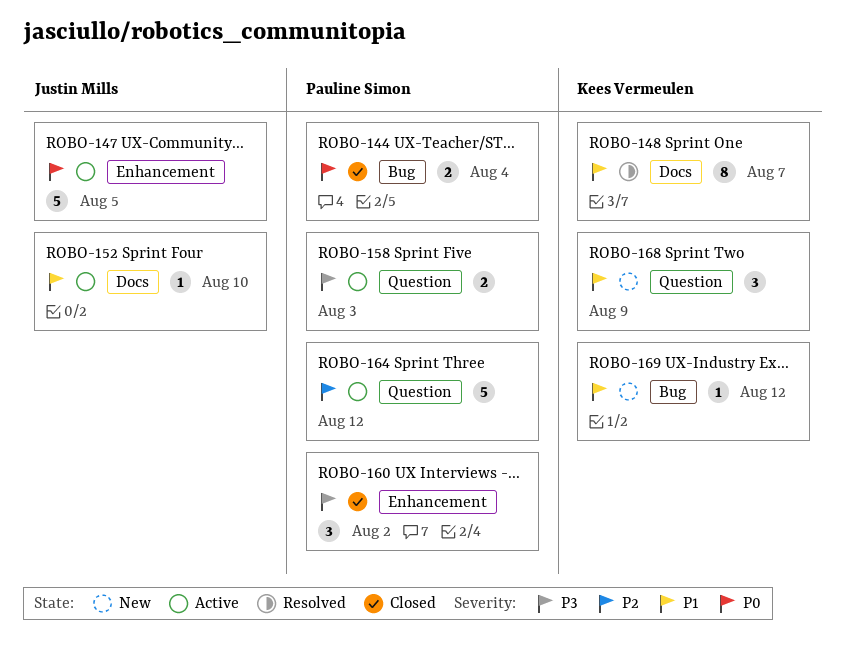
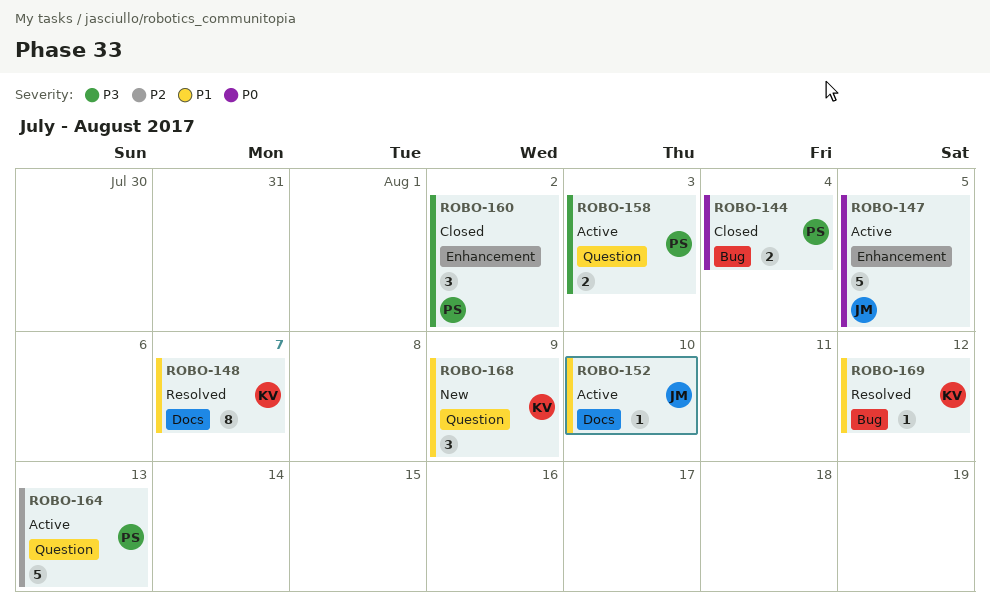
ROBO-164, due: Aug 12 -> Aug 13
ROBO-169, status: New -> Resolved

